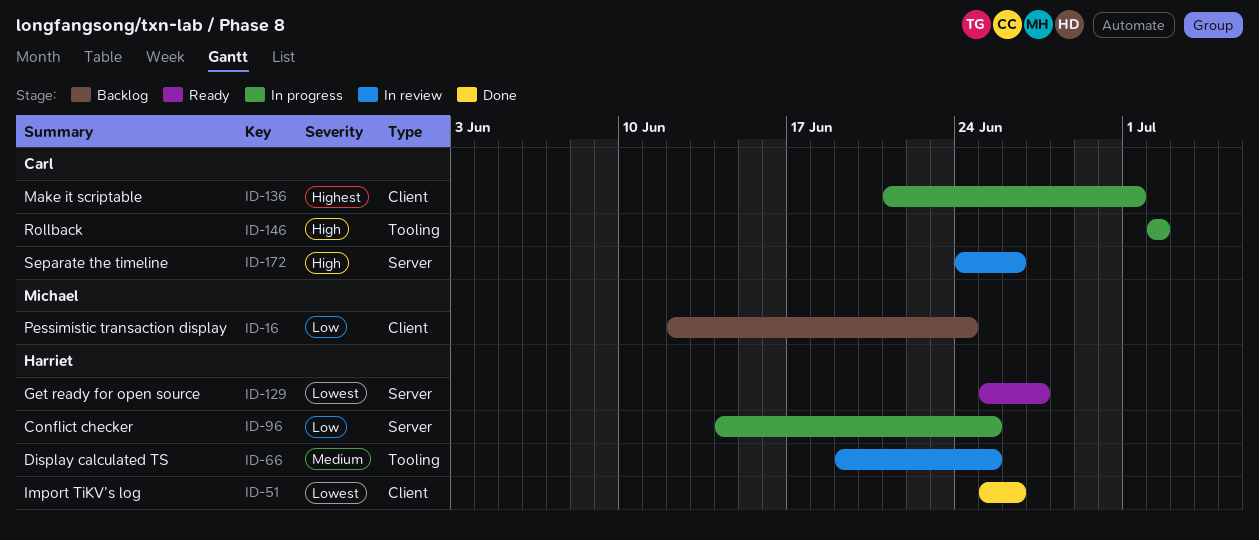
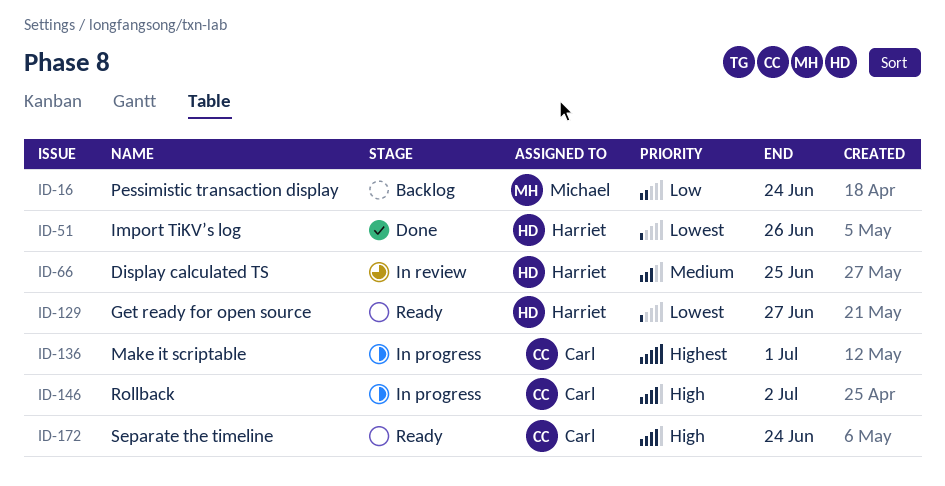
ID-96: present -> none
ID-172, status: In review -> Ready
ID-172, due: Jun 26 -> Jun 24

